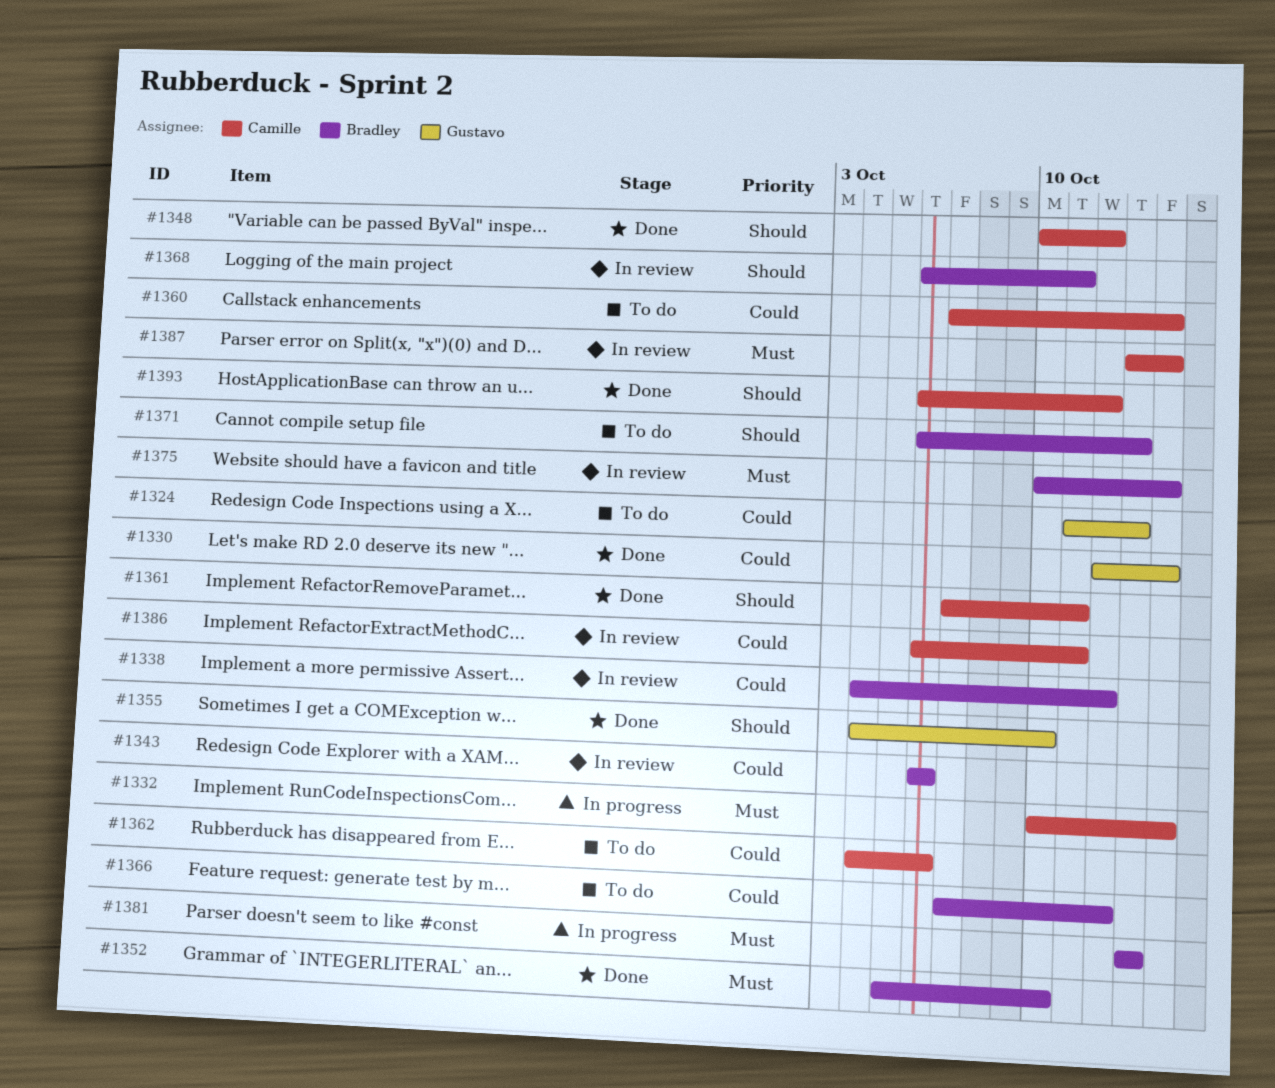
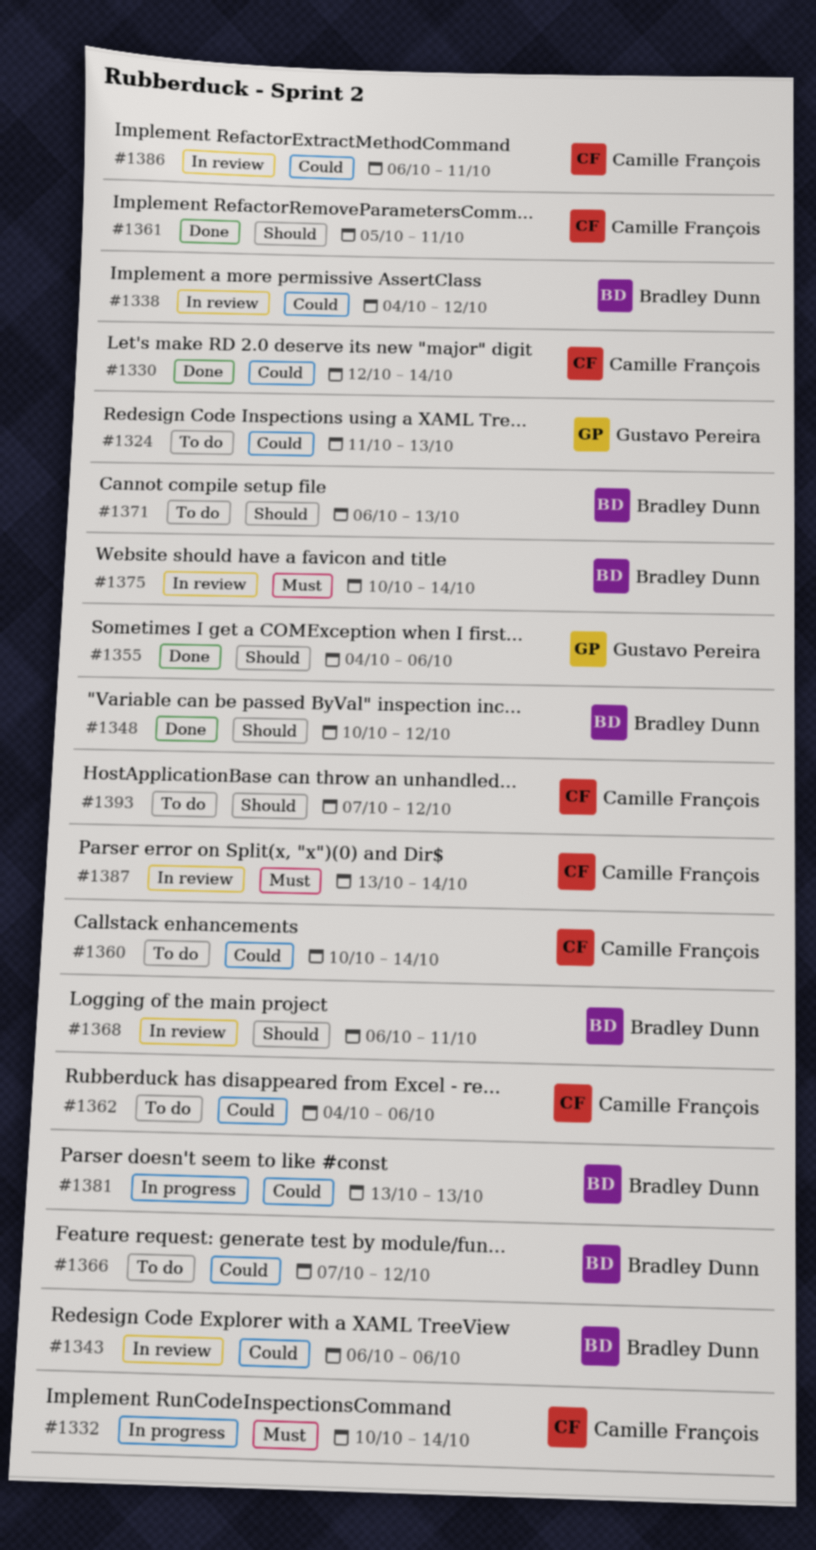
#1330, owner: Gustavo Pereira -> Camille François
#1348, owner: Camille François -> Bradley Dunn
#1352: present -> none
#1355, due: Oct 10 -> Oct 6
#1360, start: Oct 7 -> Oct 10
#1361, start: Oct 7 -> Oct 5
#1381, priority: Must -> Could
#1393, status: Done -> To do
#1393, start: Oct 6 -> Oct 7

